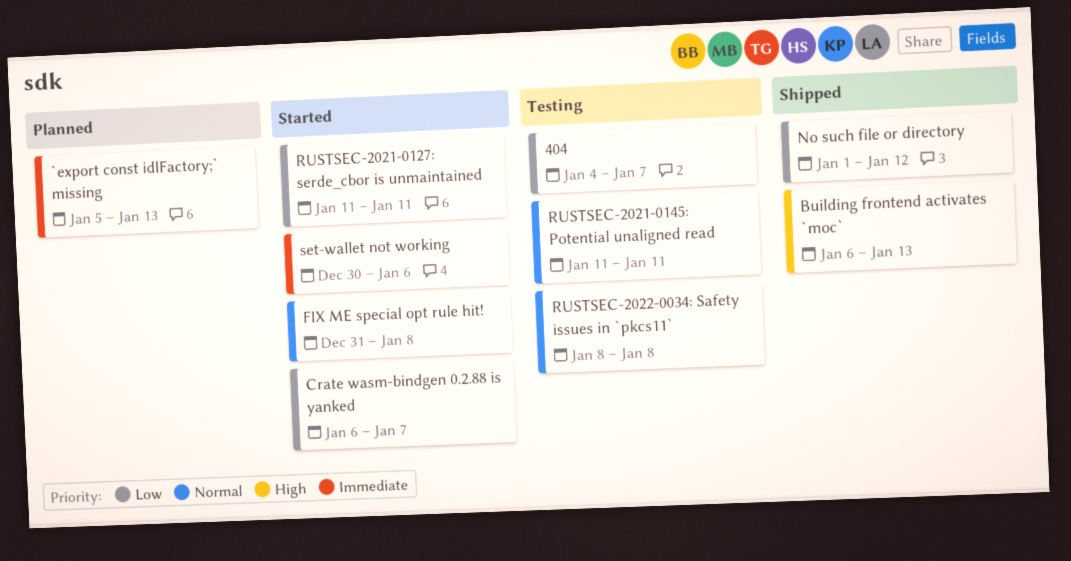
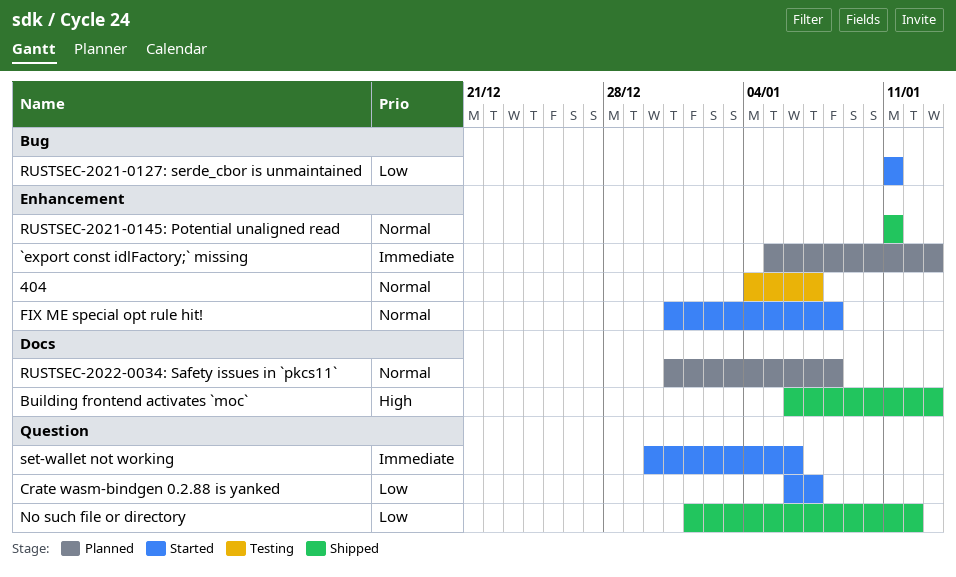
404, priority: Low -> Normal
RUSTSEC-2021-0145: Potential unaligned read, status: Testing -> Shipped
RUSTSEC-2022-0034: Safety issues in `pkcs11`, status: Testing -> Planned
RUSTSEC-2022-0034: Safety issues in `pkcs11`, start: Jan 8 -> Dec 31

